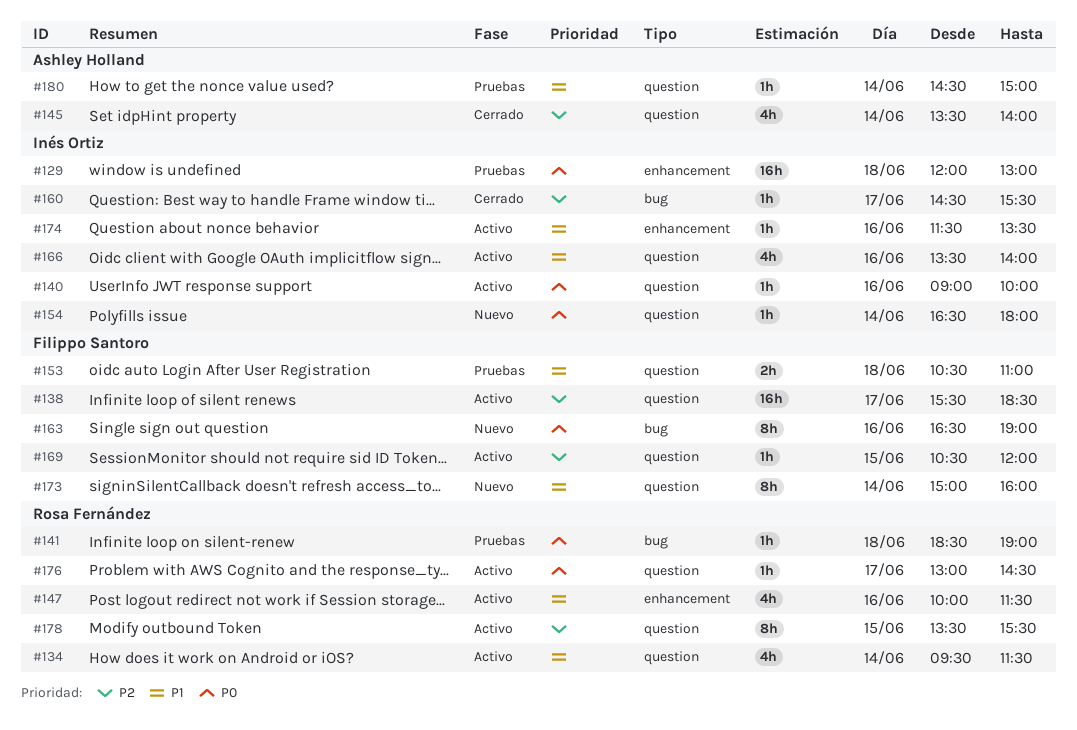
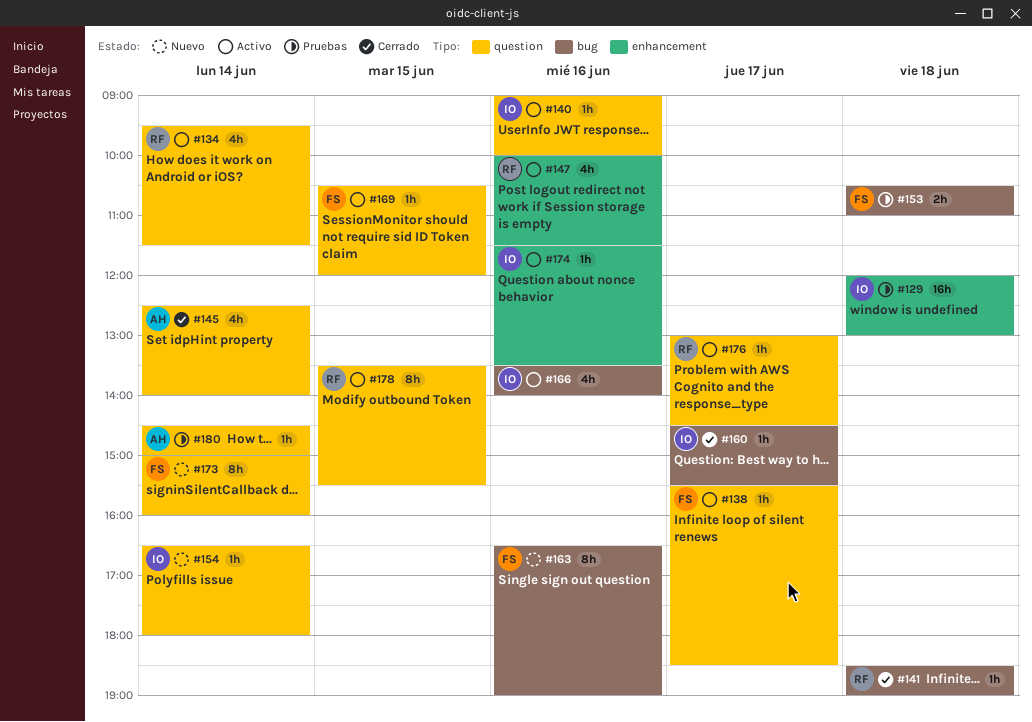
#138, estimate: 16h -> 1h
#141, status: Pruebas -> Cerrado
#145, begins: 13:30 -> 12:30
#153, label: question -> bug
#166, label: question -> bug

